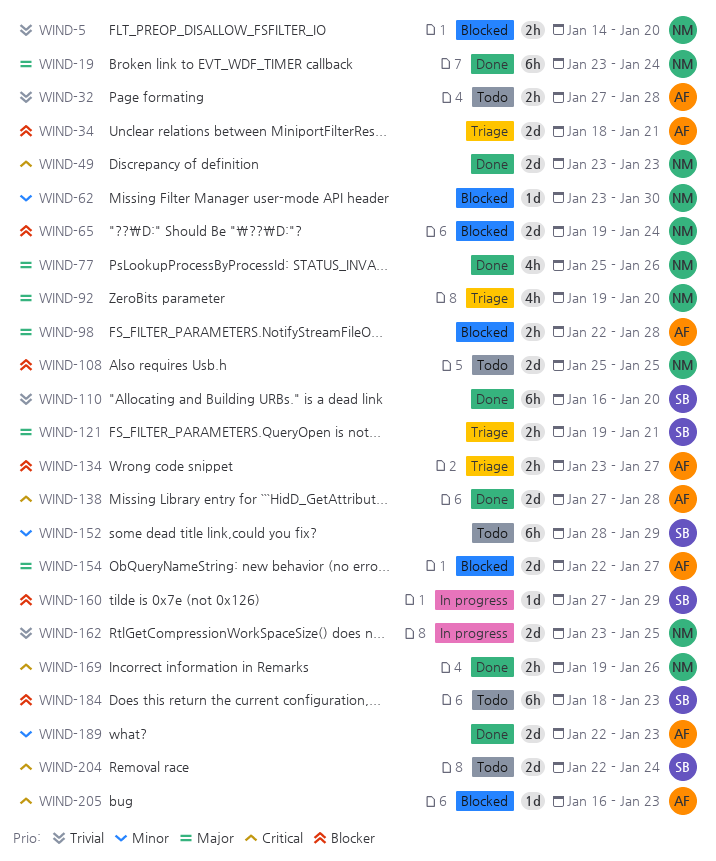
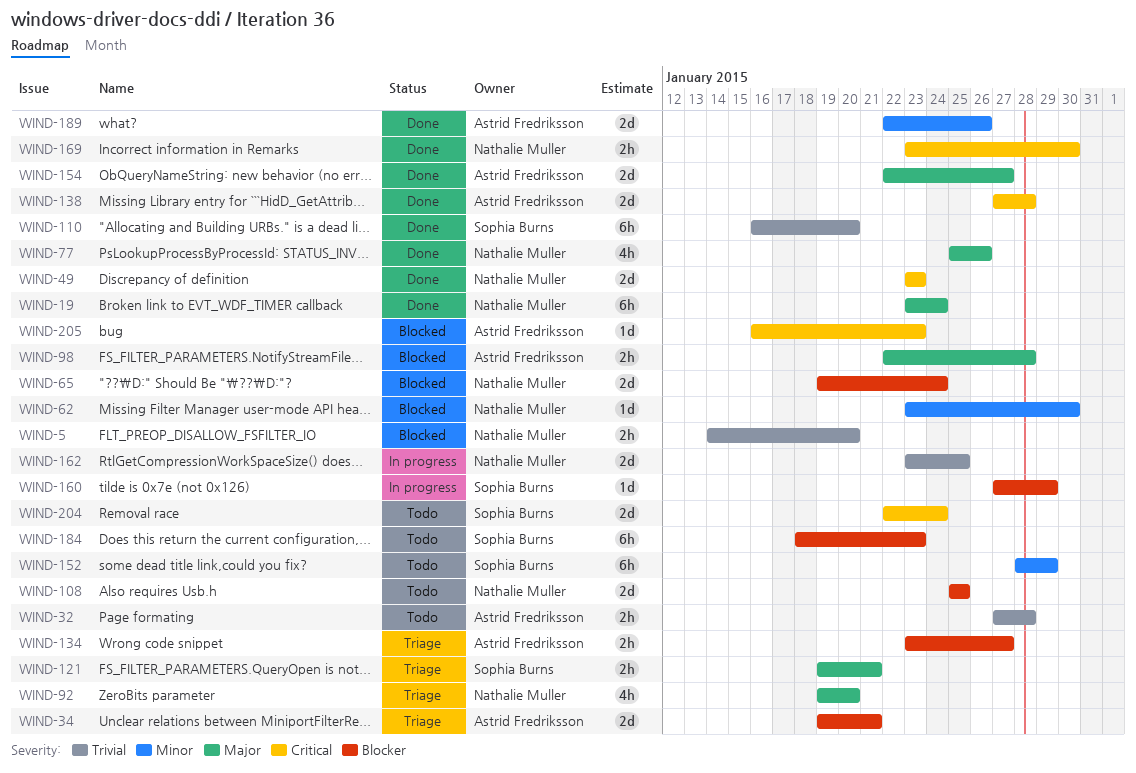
WIND-34, start: Jan 18 -> Jan 19
WIND-154, status: Blocked -> Done
WIND-169, start: Jan 19 -> Jan 23
WIND-169, due: Jan 26 -> Jan 30
WIND-189, due: Jan 23 -> Jan 26

